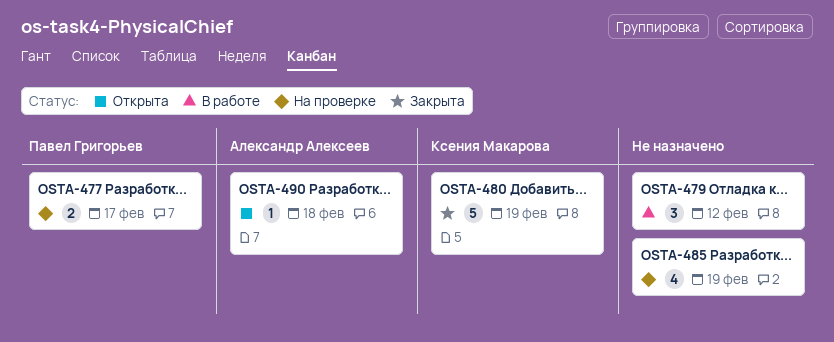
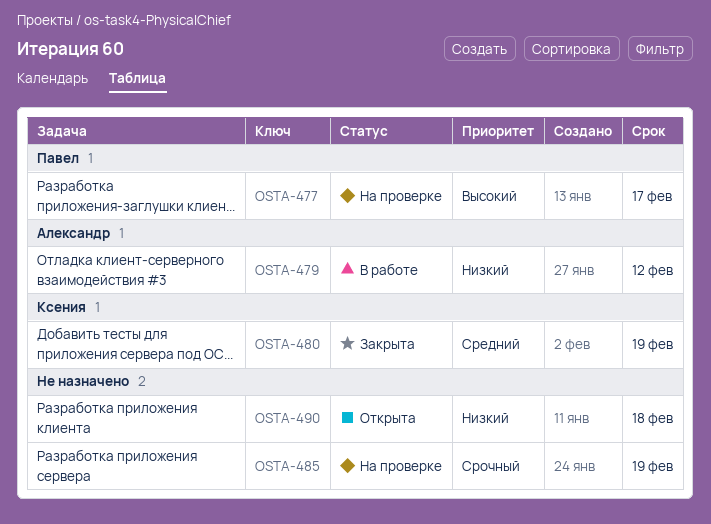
OSTA-479, owner: none -> Александр Алексеев
OSTA-490, owner: Александр Алексеев -> none

